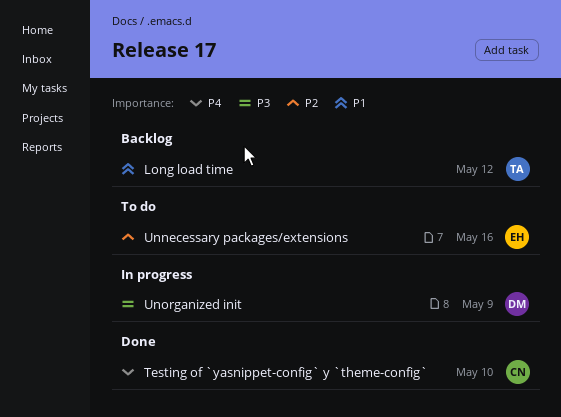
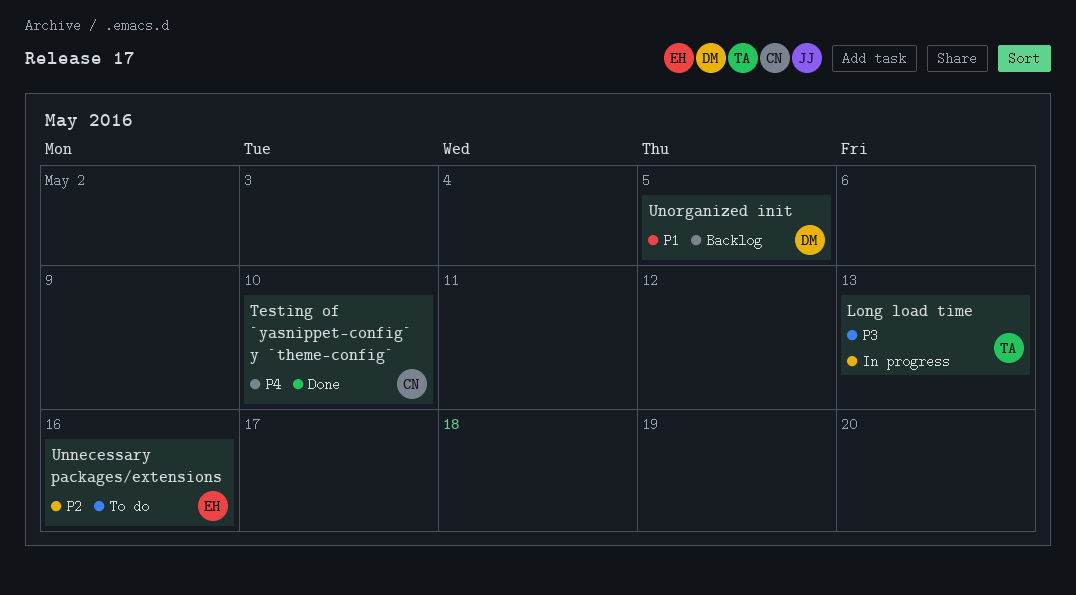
Long load time, status: Backlog -> In progress
Long load time, priority: P1 -> P3
Long load time, due: May 12 -> May 13
Unorganized init, status: In progress -> Backlog
Unorganized init, priority: P3 -> P1
Unorganized init, due: May 9 -> May 5

